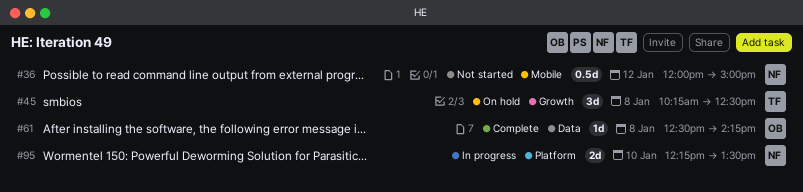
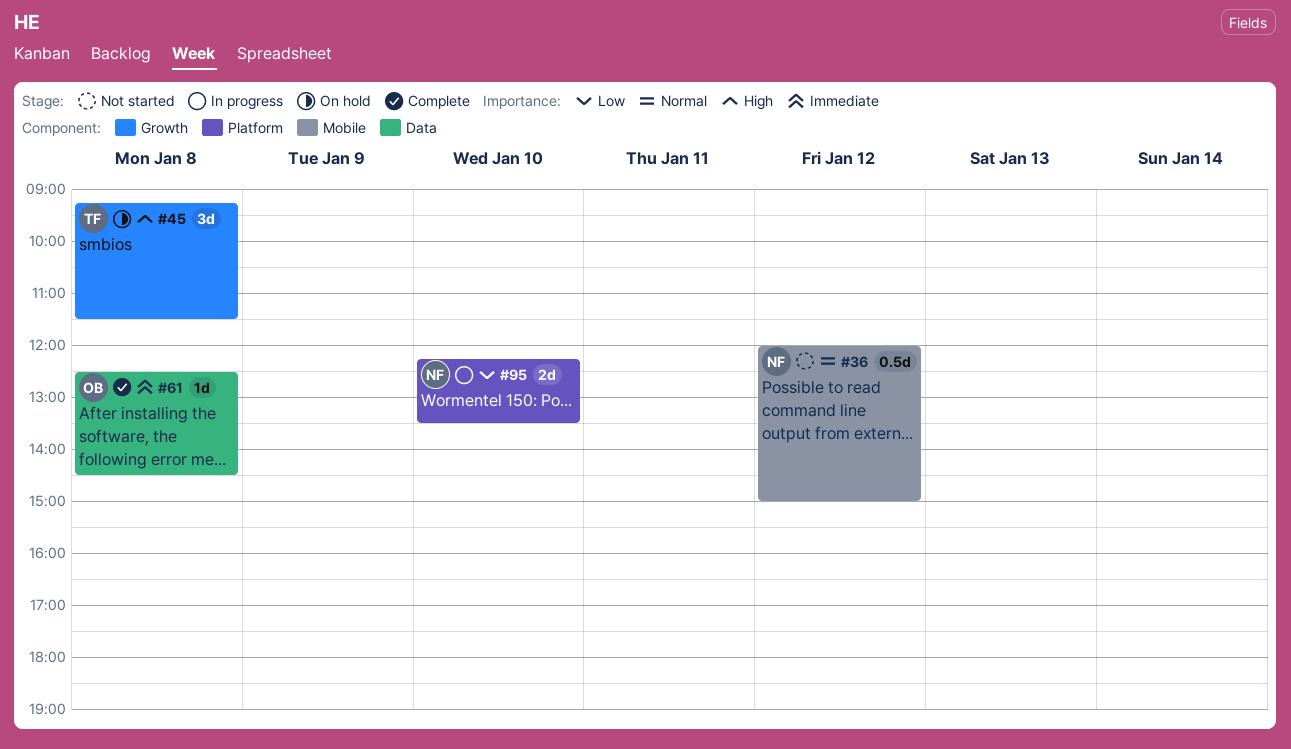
#45, begins: 10:15 -> 09:15
#45, ends: 12:30 -> 11:30
#61, ends: 14:15 -> 14:30

